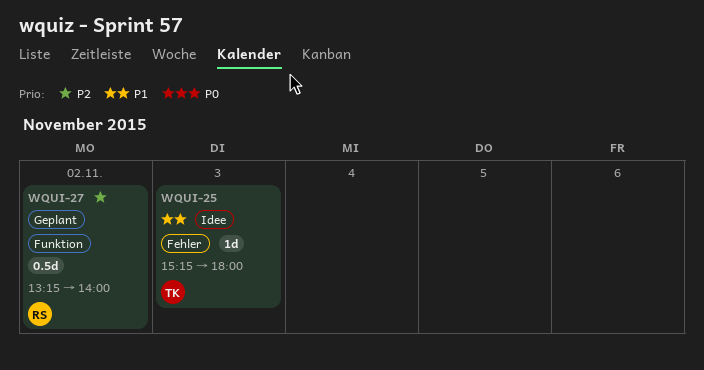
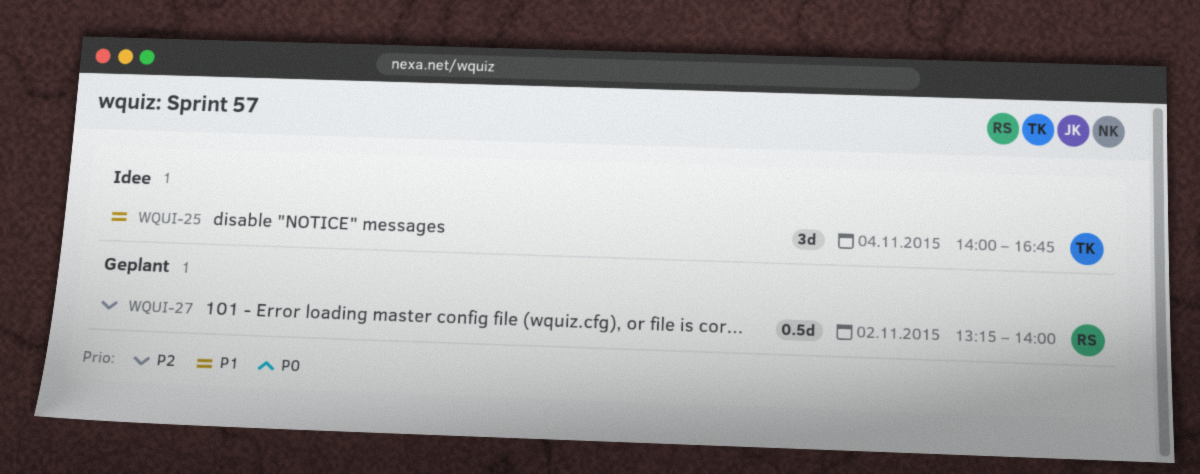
WQUI-25, estimate: 1d -> 3d
WQUI-25, day: Nov 3 -> Nov 4
WQUI-25, begins: 15:15 -> 14:00
WQUI-25, ends: 18:00 -> 16:45

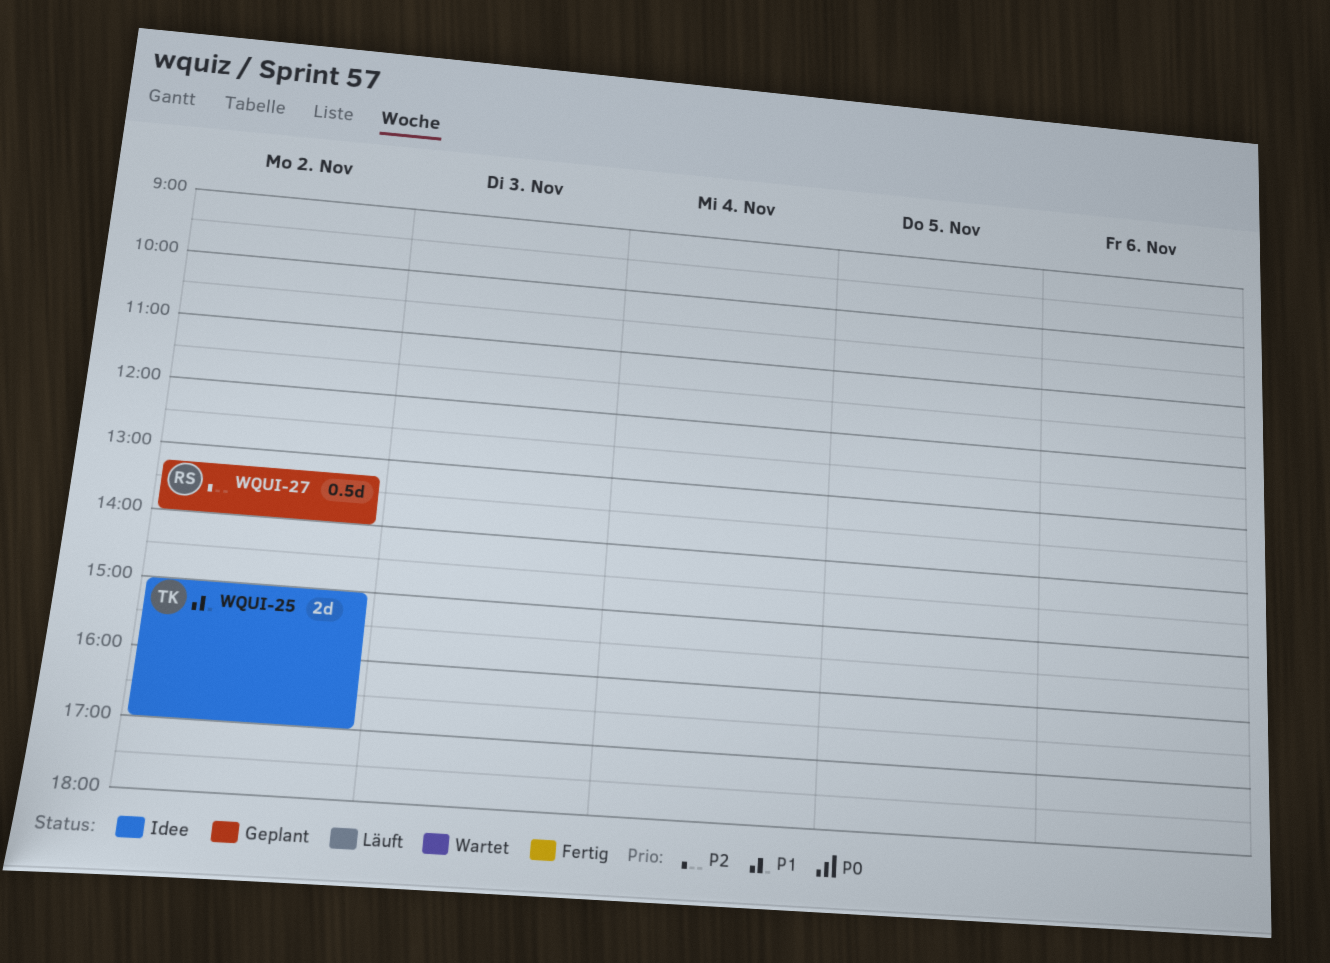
WQUI-25, estimate: 3d -> 2d
WQUI-25, day: Nov 4 -> Nov 2
WQUI-25, begins: 14:00 -> 15:00
WQUI-25, ends: 16:45 -> 17:00

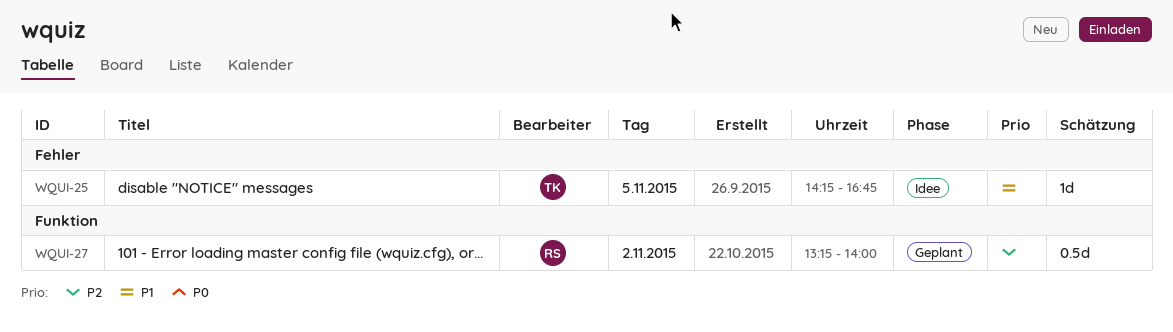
WQUI-25, estimate: 2d -> 1d
WQUI-25, day: Nov 2 -> Nov 5
WQUI-25, begins: 15:00 -> 14:15
WQUI-25, ends: 17:00 -> 16:45

